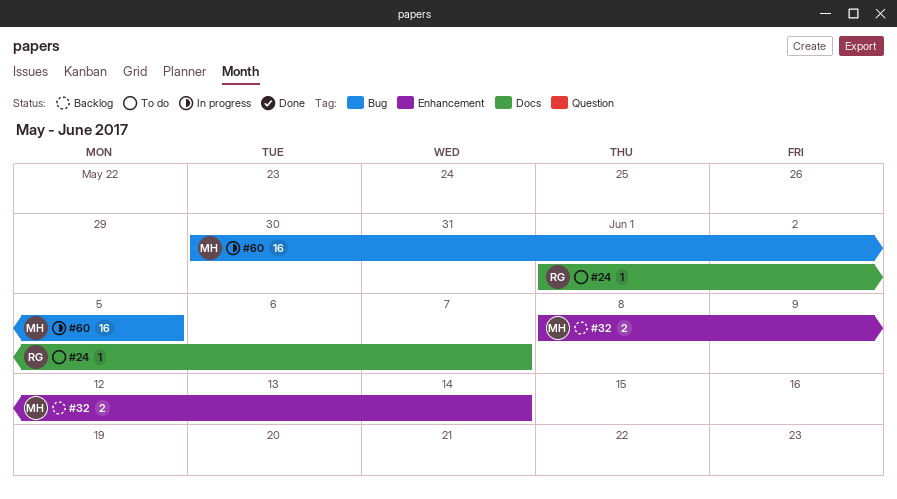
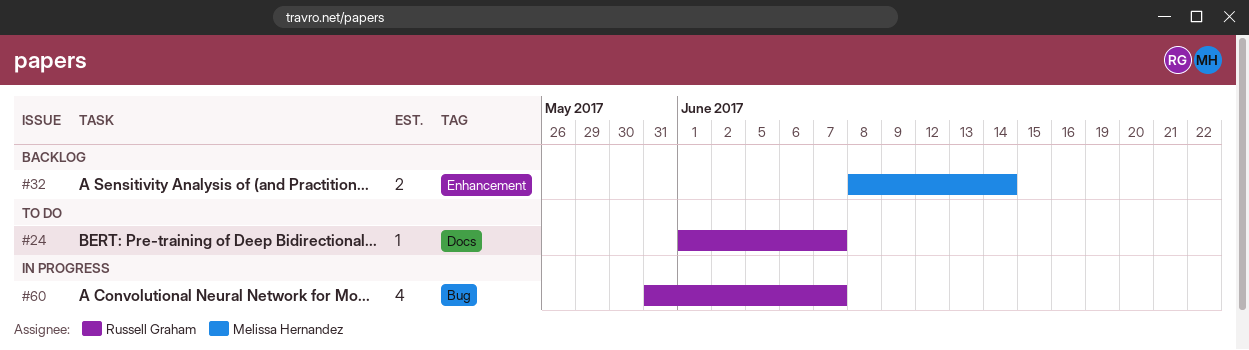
#60, owner: Melissa Hernandez -> Russell Graham
#60, estimate: 16 -> 4
#60, start: May 30 -> May 31
#60, due: Jun 5 -> Jun 7

